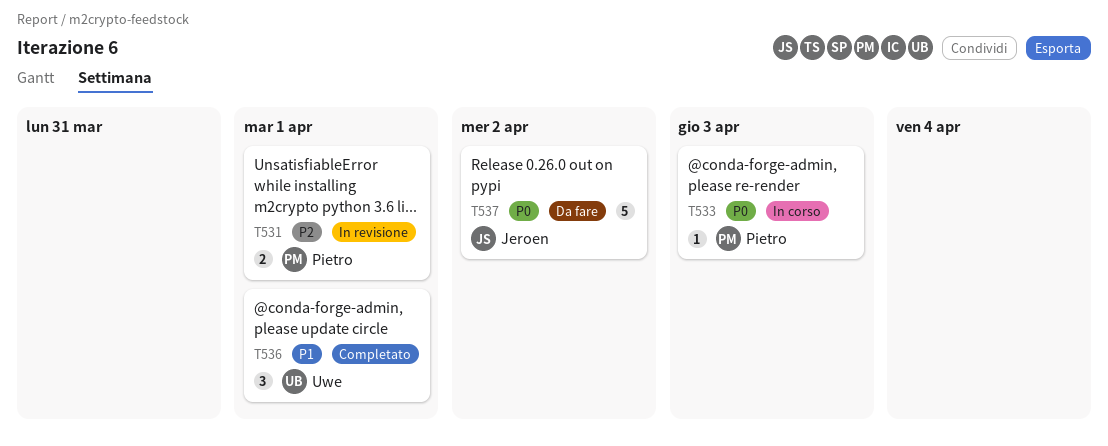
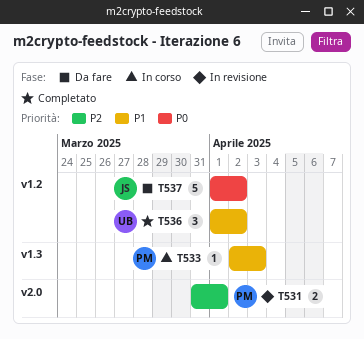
T533, priority: P0 -> P1
T536, due: Apr 1 -> Apr 2

